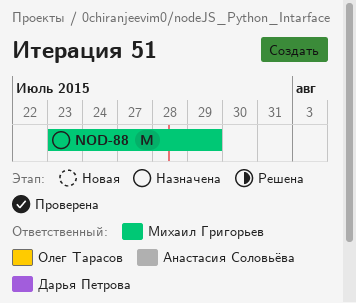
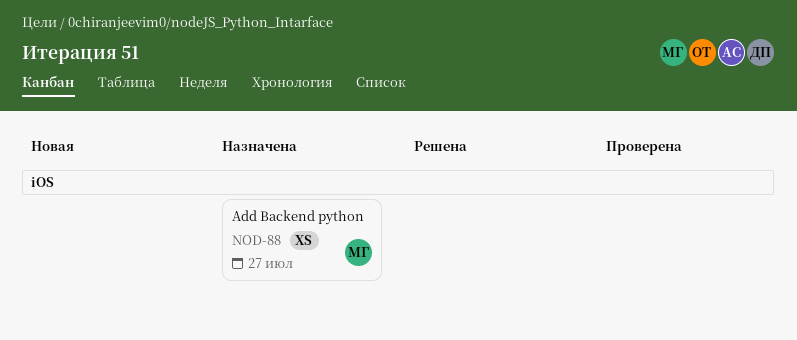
NOD-88, estimate: M -> XS
NOD-88, due: Jul 29 -> Jul 27

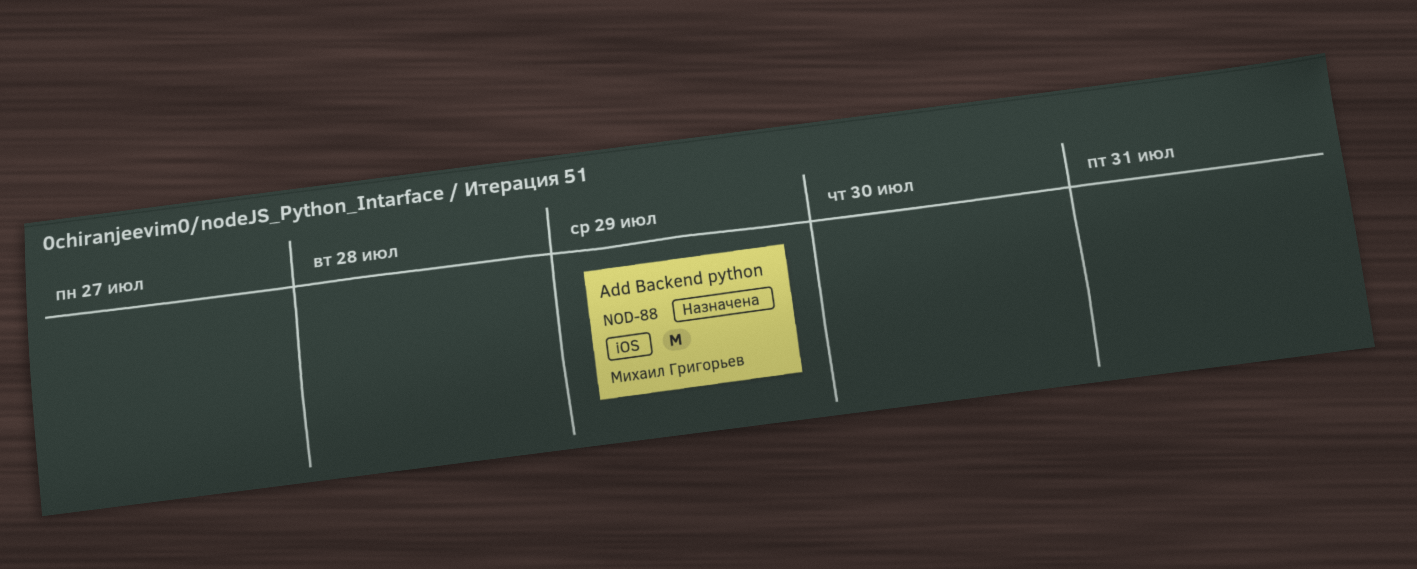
NOD-88, estimate: XS -> M
NOD-88, due: Jul 27 -> Jul 29

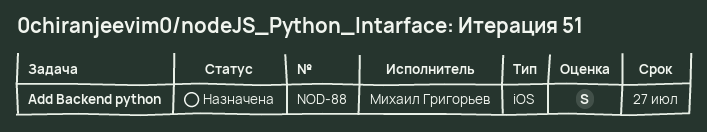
NOD-88, estimate: M -> S
NOD-88, due: Jul 29 -> Jul 27

